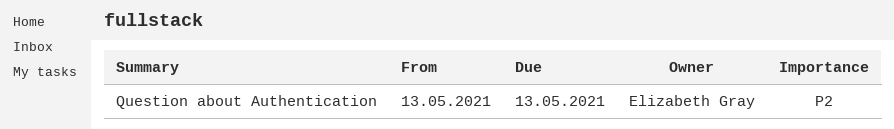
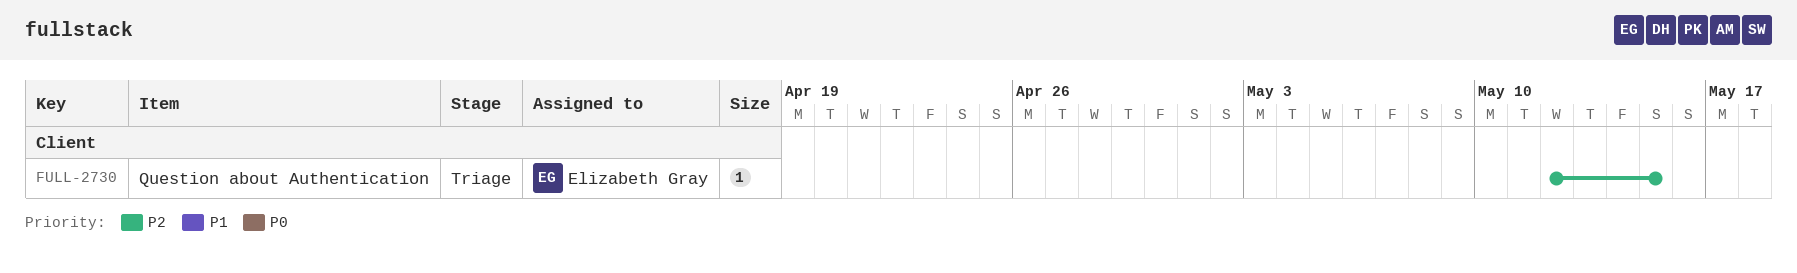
Question about Authentication, start: May 13 -> May 12
Question about Authentication, due: May 13 -> May 15

